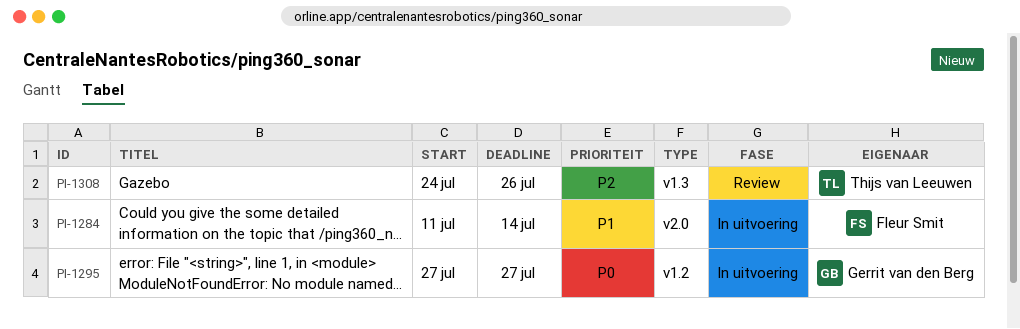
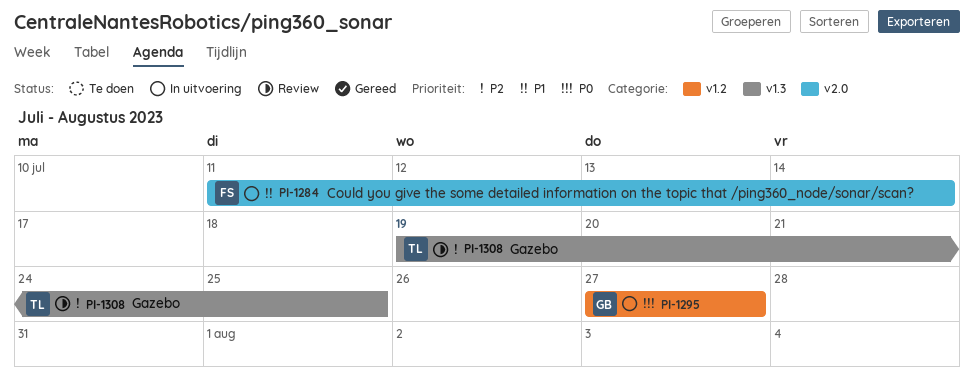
PI-1308, start: Jul 24 -> Jul 19
PI-1308, due: Jul 26 -> Jul 25

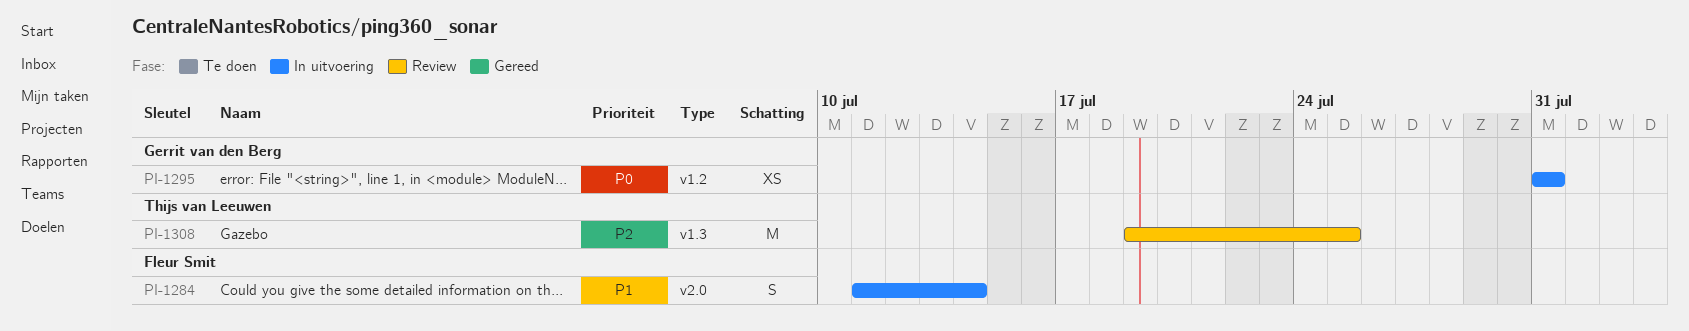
PI-1295, start: Jul 27 -> Jul 31
PI-1295, due: Jul 27 -> Jul 31

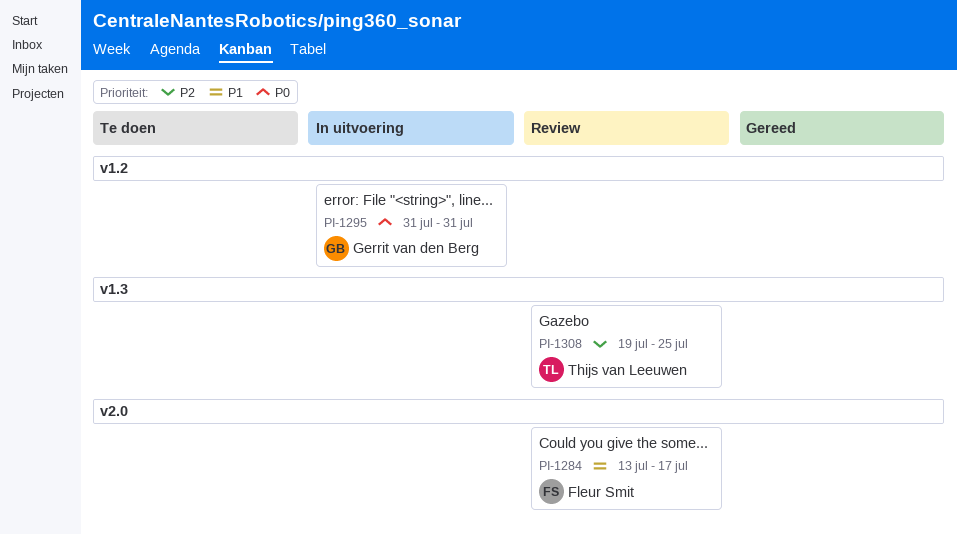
PI-1284, status: In uitvoering -> Review
PI-1284, start: Jul 11 -> Jul 13
PI-1284, due: Jul 14 -> Jul 17

